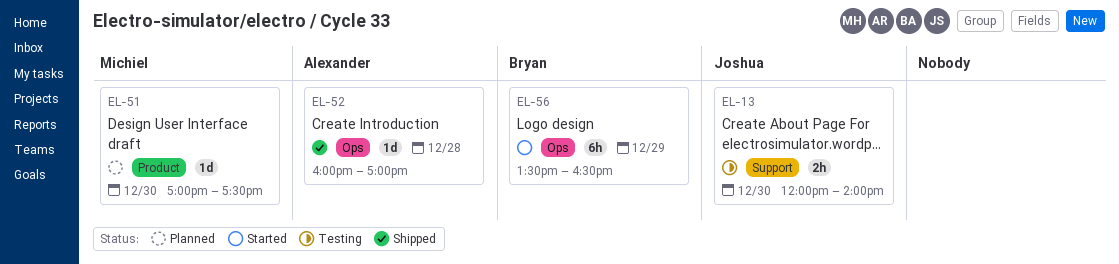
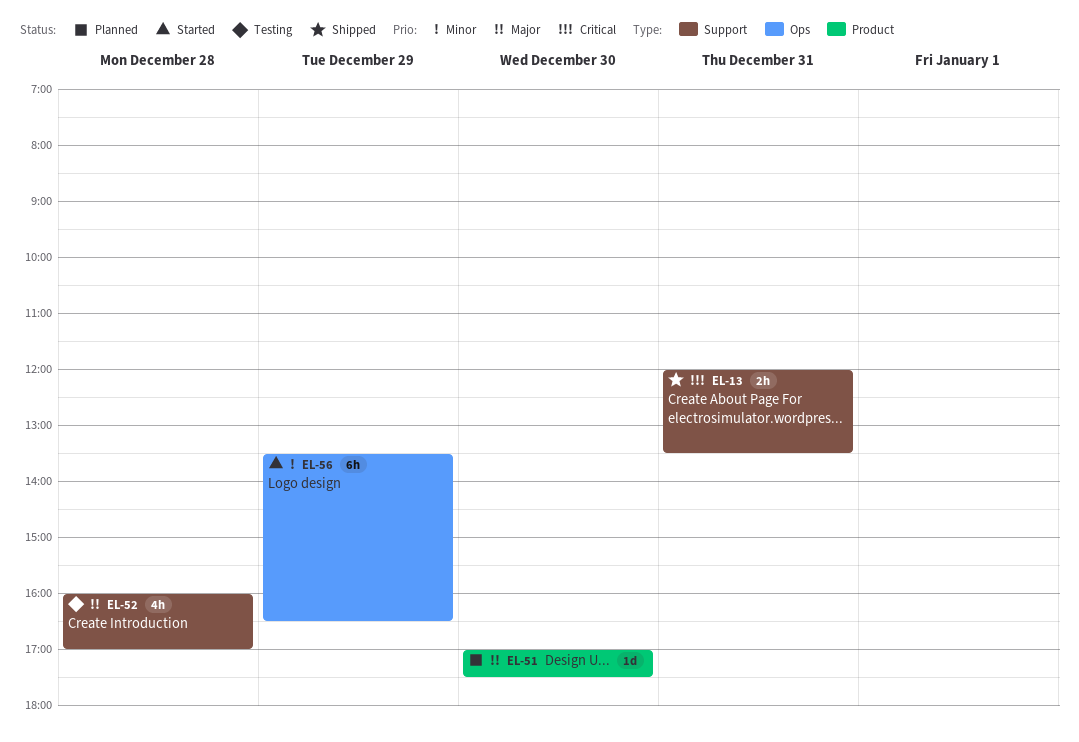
EL-13, status: Testing -> Shipped
EL-13, day: Dec 30 -> Dec 31
EL-13, ends: 14:00 -> 13:30
EL-52, status: Shipped -> Testing
EL-52, label: Ops -> Support
EL-52, estimate: 1d -> 4h

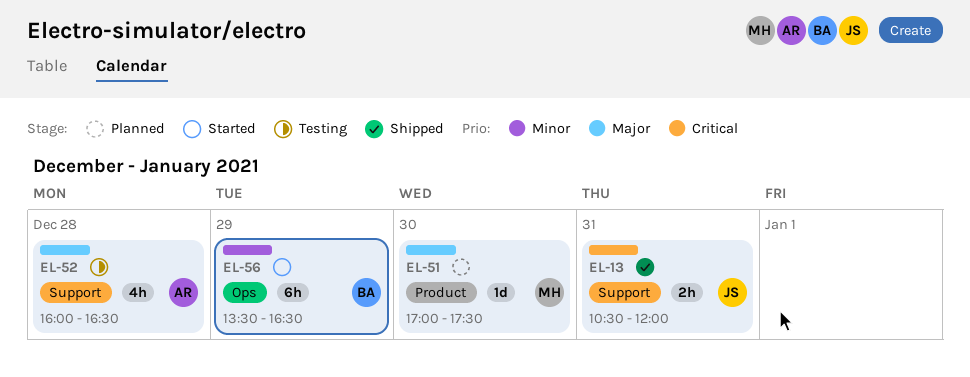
EL-13, begins: 12:00 -> 10:30
EL-13, ends: 13:30 -> 12:00
EL-52, ends: 17:00 -> 16:30

